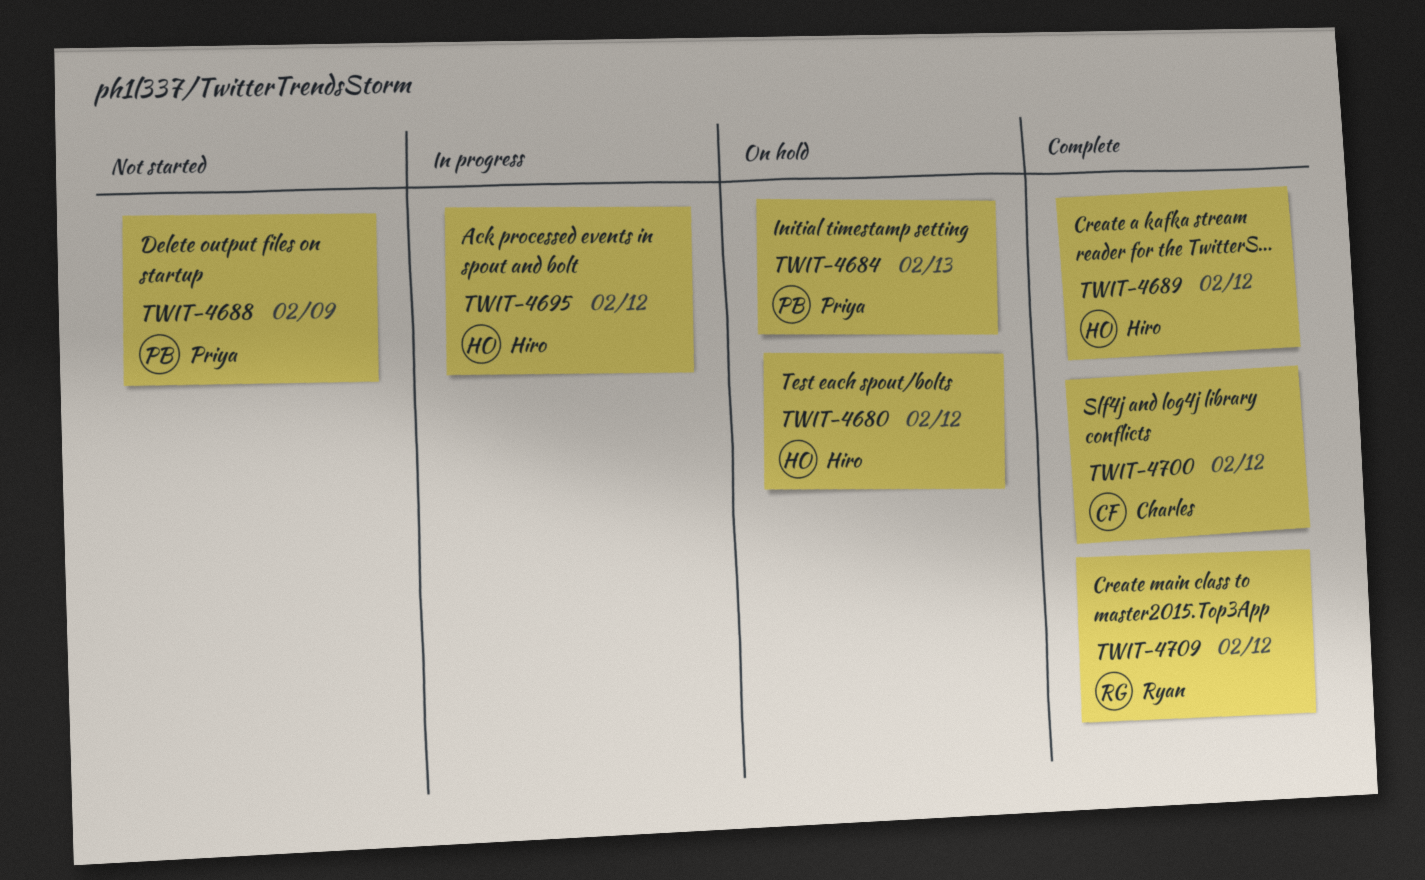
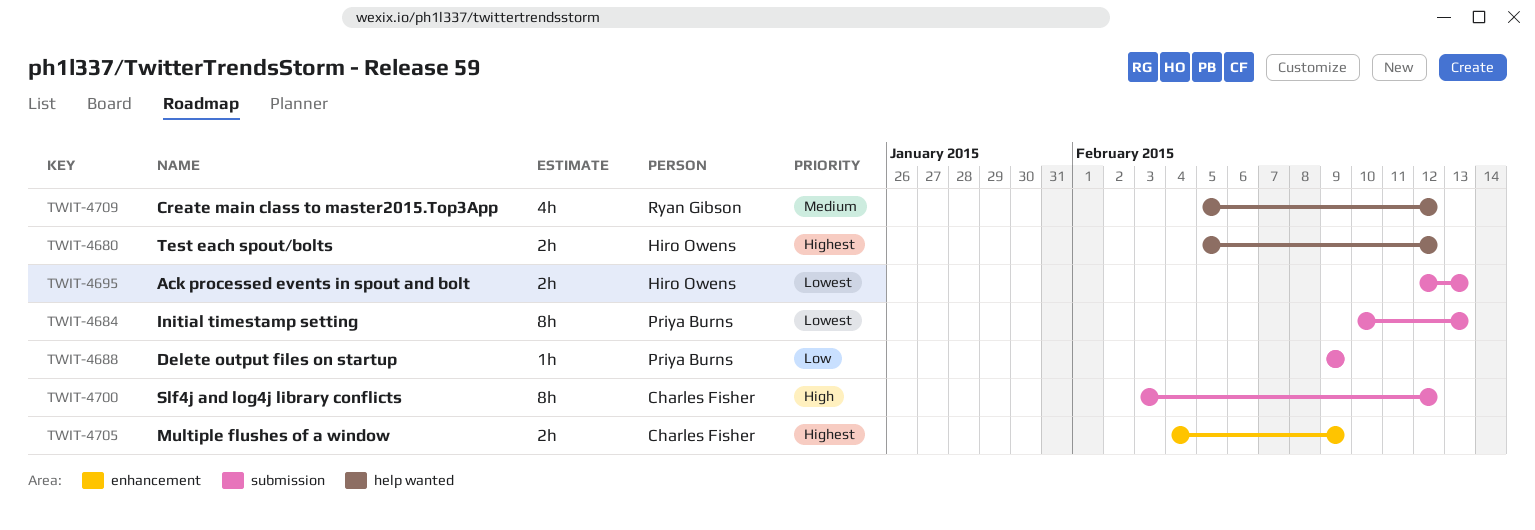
TWIT-4689: present -> none
TWIT-4695, due: Feb 12 -> Feb 13
TWIT-4705: none -> present

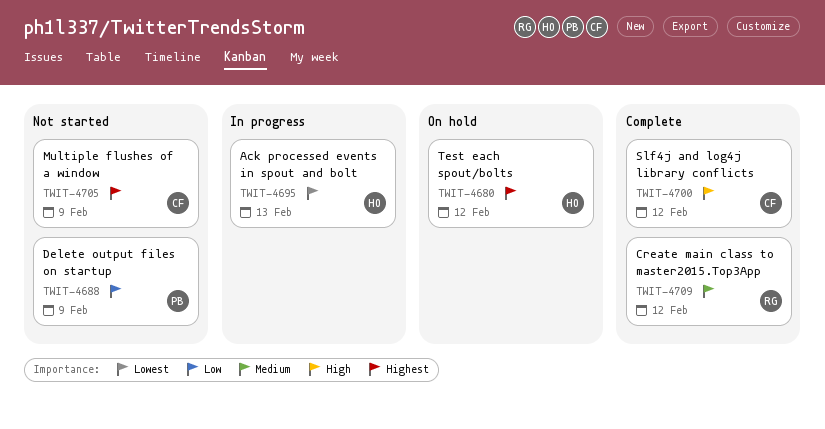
TWIT-4684: present -> none

